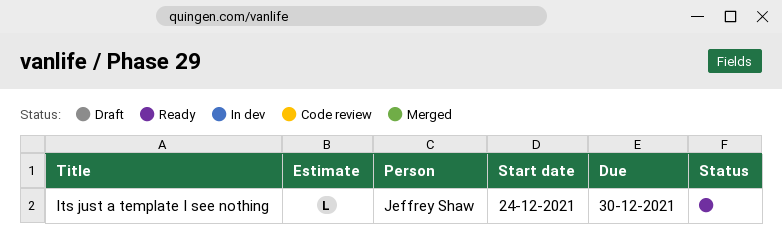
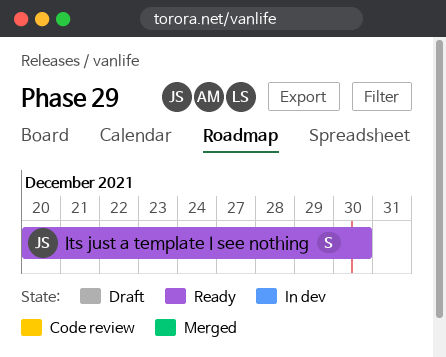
Its just a template I see nothing, estimate: L -> S
Its just a template I see nothing, start: Dec 24 -> Dec 20

